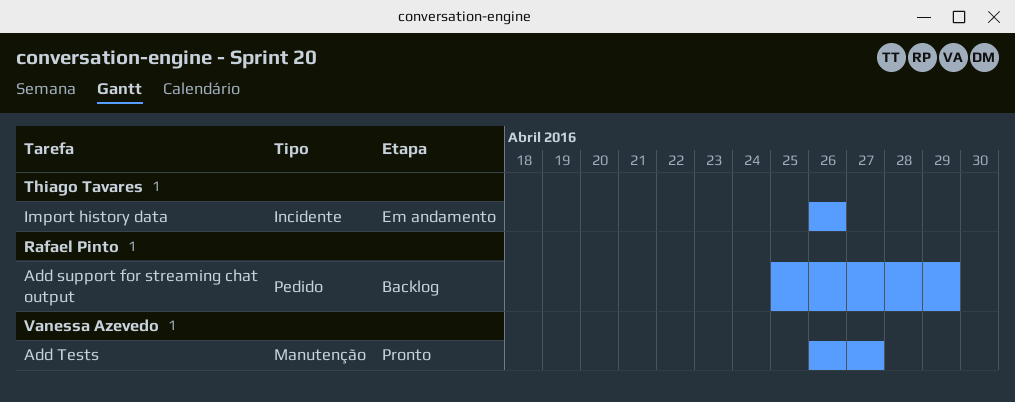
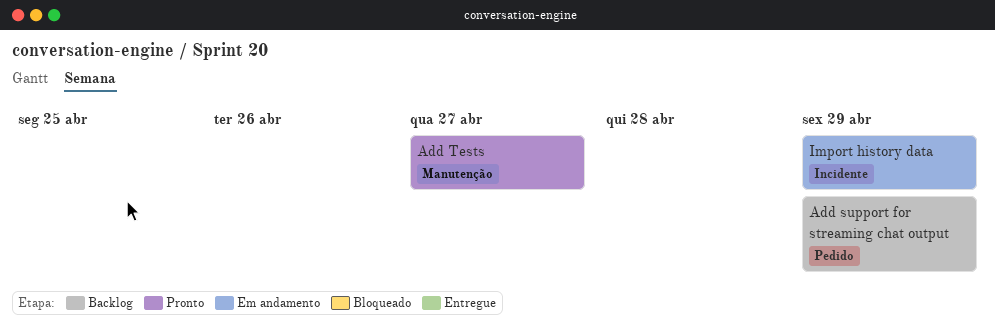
Import history data, due: Apr 26 -> Apr 29

